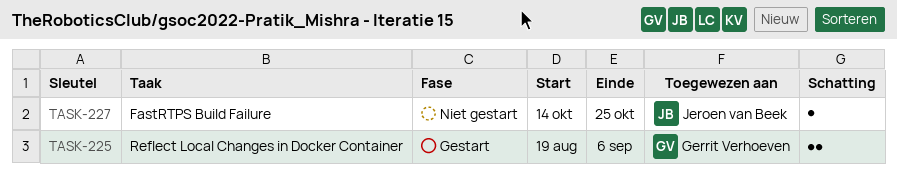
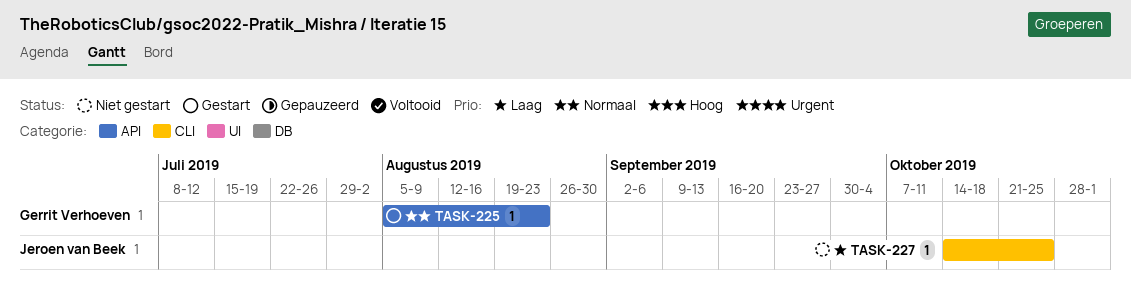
TASK-225, estimate: 2 -> 1
TASK-225, start: Aug 19 -> Aug 5
TASK-225, due: Sep 6 -> Aug 23

